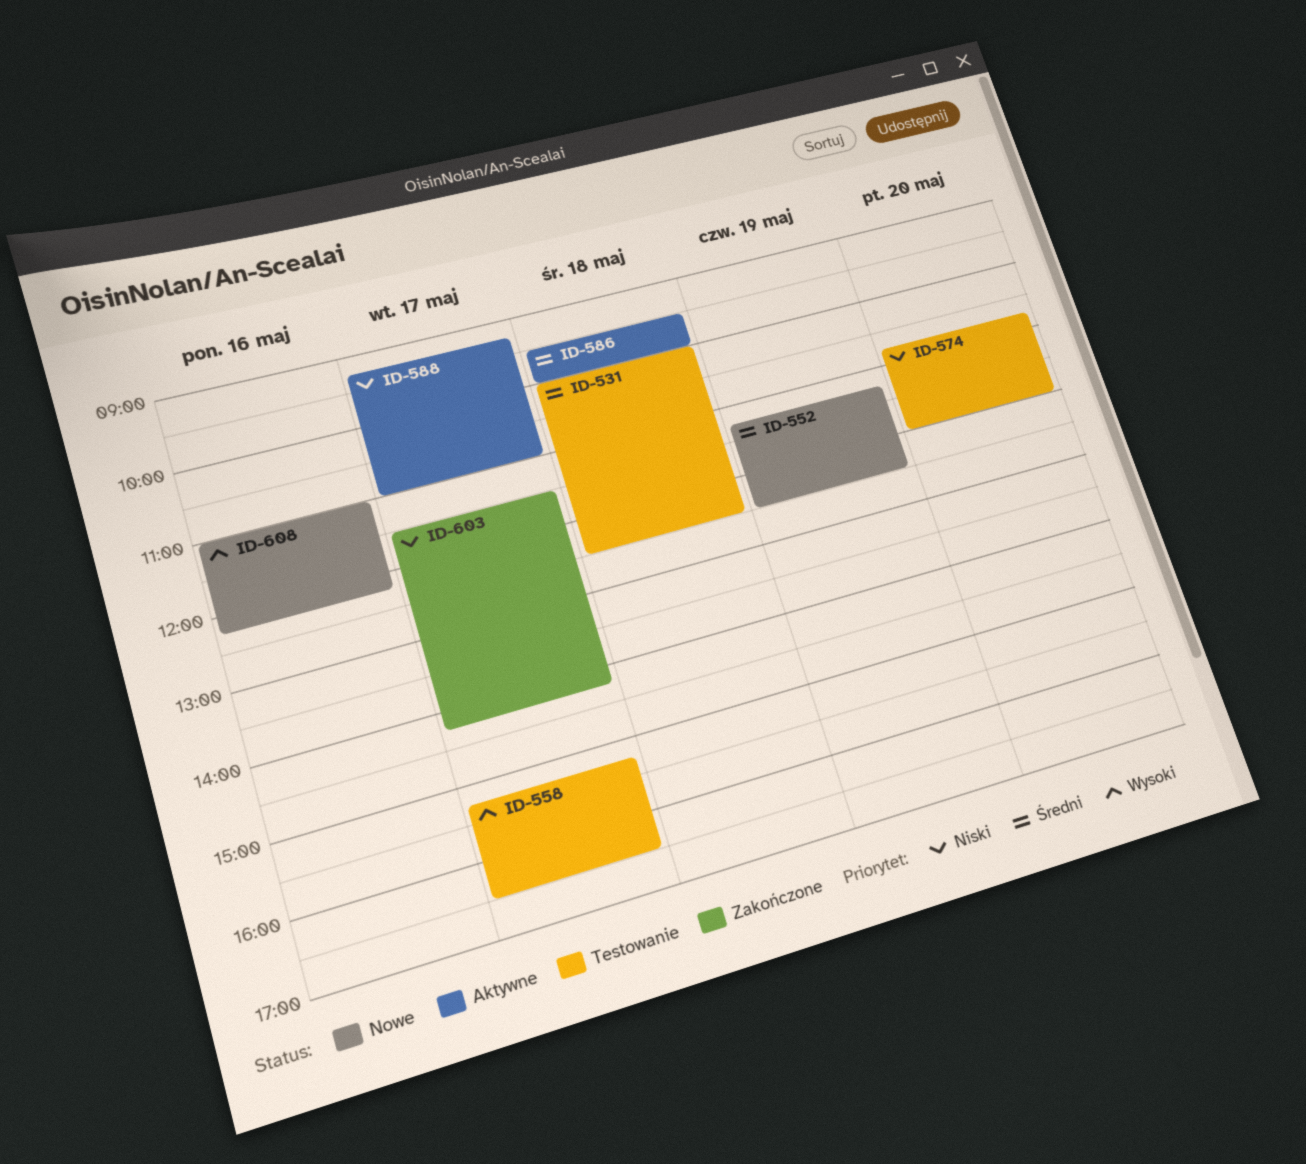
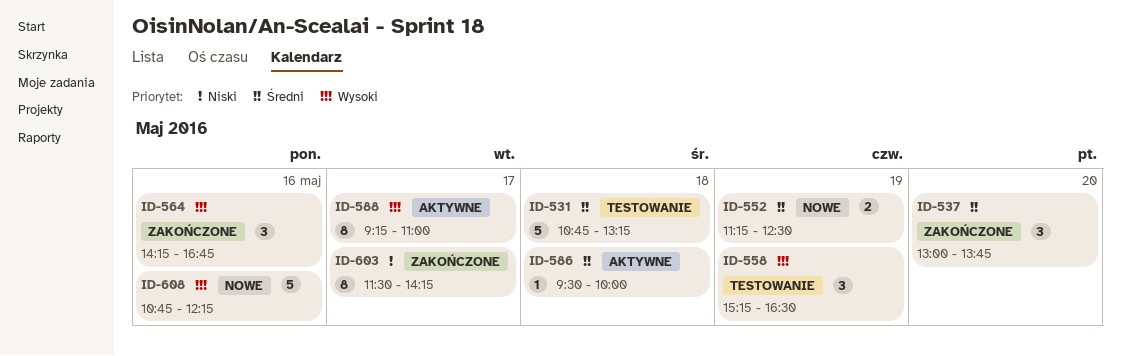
ID-531, begins: 10:00 -> 10:45
ID-531, ends: 12:30 -> 13:15
ID-537: none -> present
ID-558, day: May 17 -> May 19
ID-564: none -> present
ID-574: present -> none
ID-588, priority: Niski -> Wysoki
ID-608, begins: 11:00 -> 10:45

